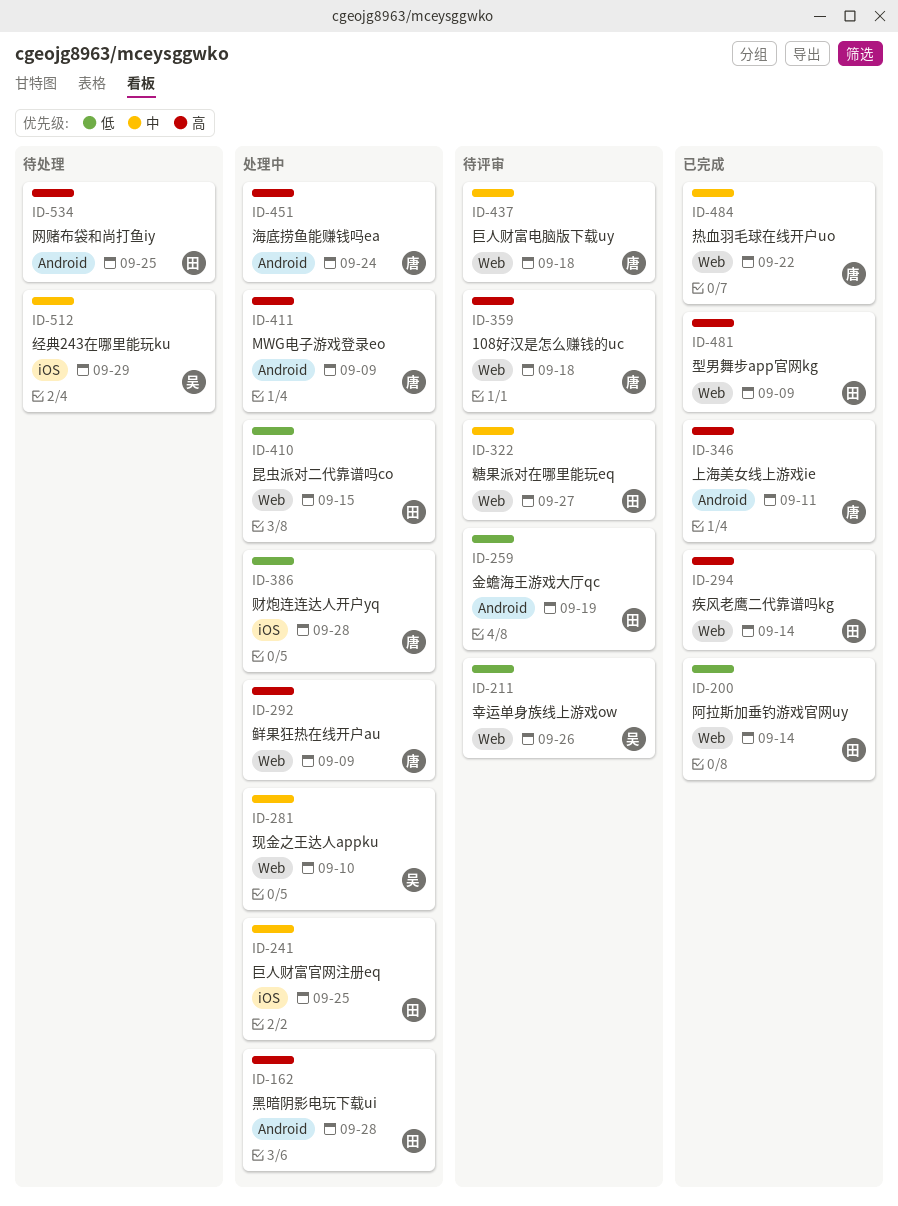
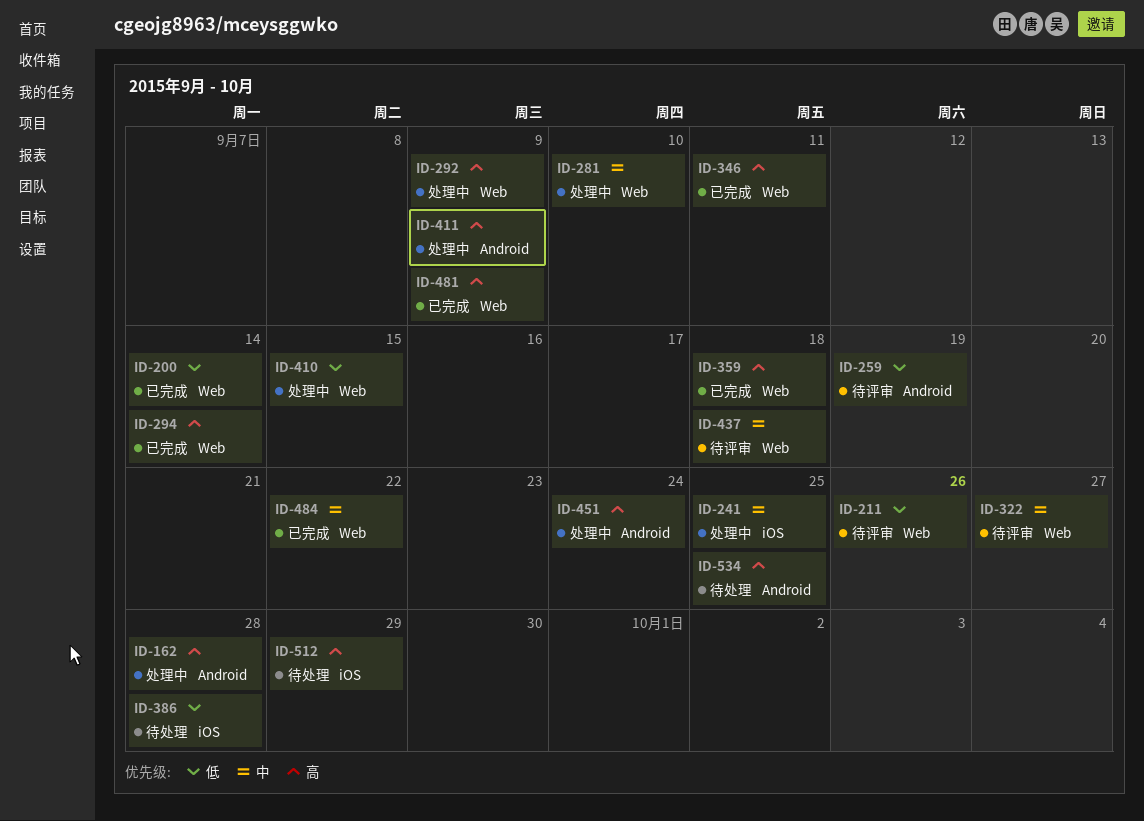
ID-346, label: Android -> Web
ID-359, status: 待评审 -> 已完成
ID-386, status: 处理中 -> 待处理
ID-512, priority: 中 -> 高

